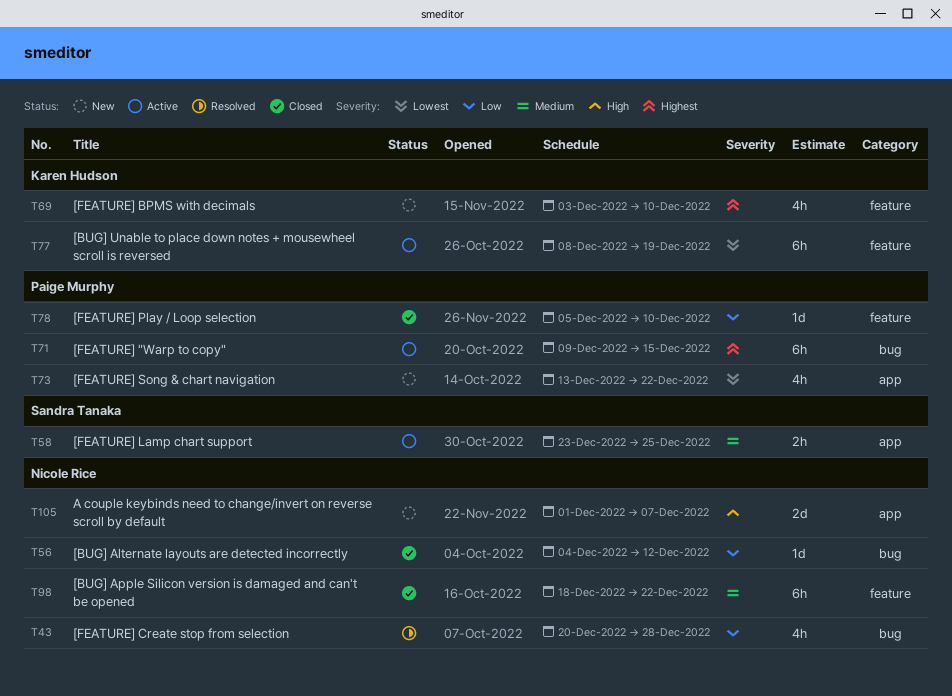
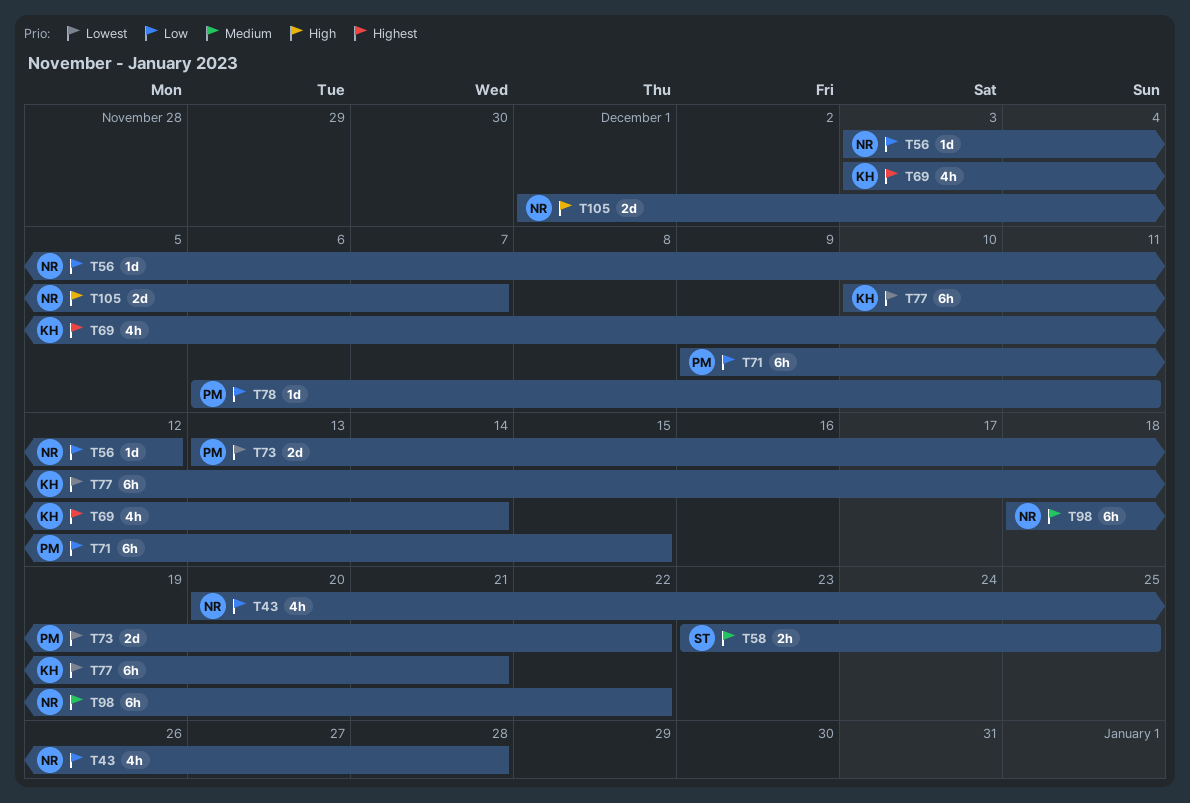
T56, start: Dec 4 -> Dec 3
T69, due: Dec 10 -> Dec 14
T71, priority: Highest -> Low
T73, estimate: 4h -> 2d
T77, start: Dec 8 -> Dec 10
T77, due: Dec 19 -> Dec 21
T78, start: Dec 5 -> Dec 6
T78, due: Dec 10 -> Dec 11

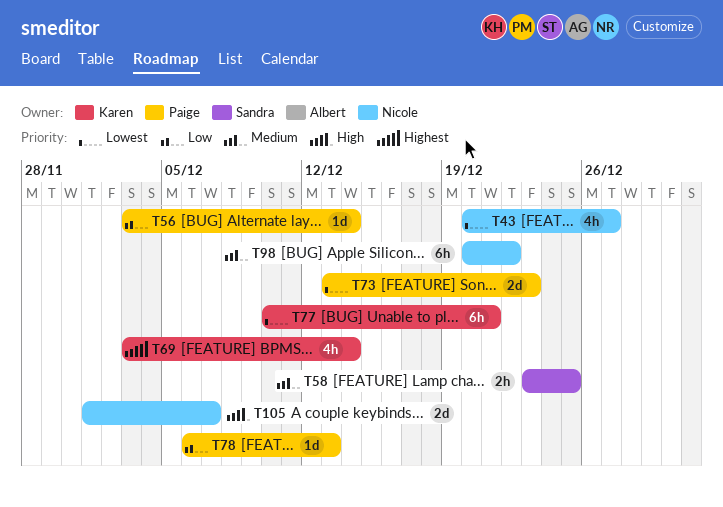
T43, priority: Low -> Lowest
T43, due: Dec 28 -> Dec 27
T56, owner: Nicole -> Paige
T56, due: Dec 12 -> Dec 14
T71: present -> none
T73, due: Dec 22 -> Dec 23
T78, due: Dec 11 -> Dec 13
T98, start: Dec 18 -> Dec 20

